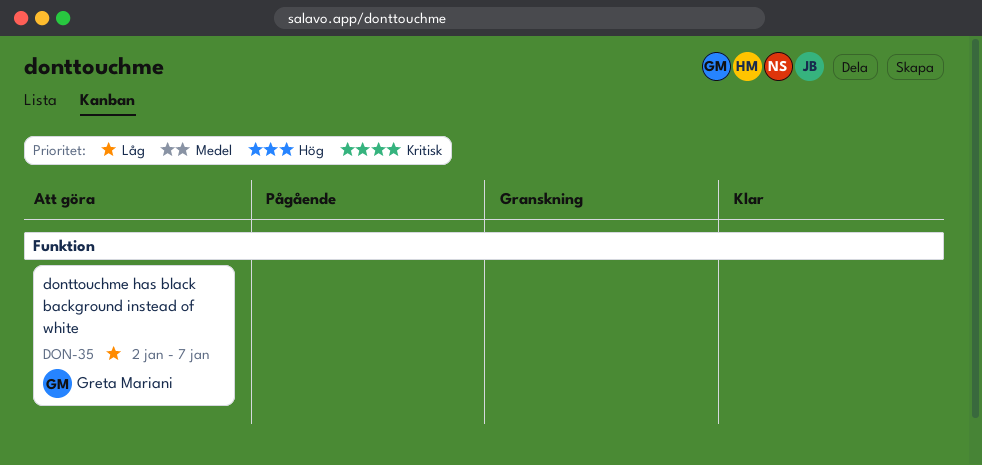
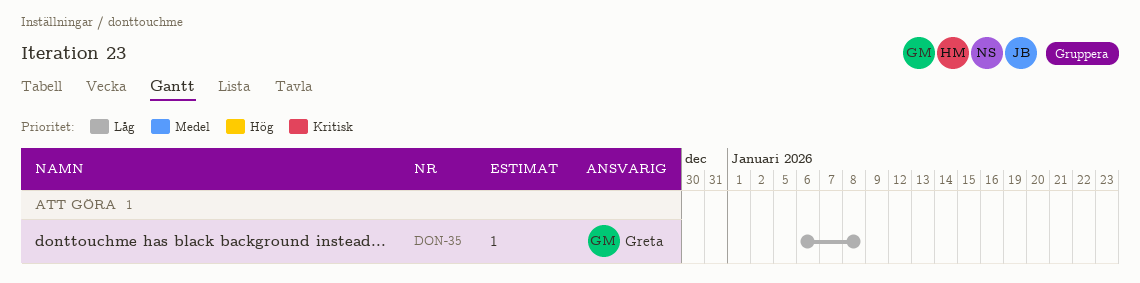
DON-35, start: Jan 2 -> Jan 6
DON-35, due: Jan 7 -> Jan 8

